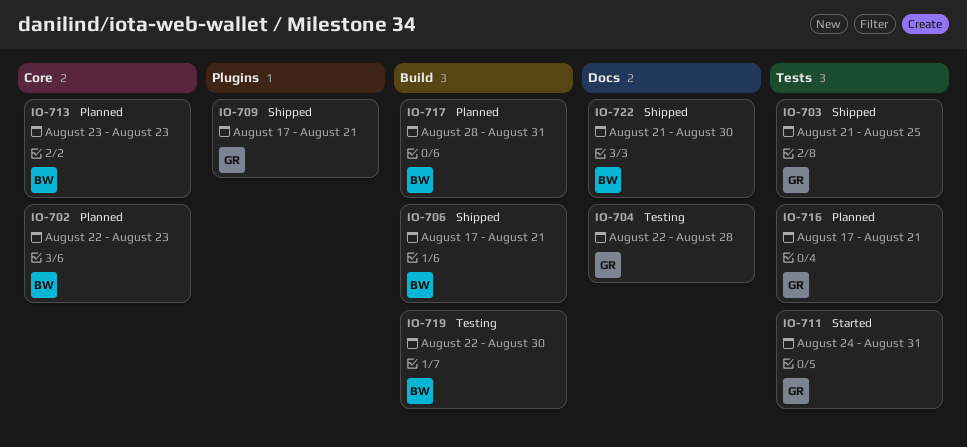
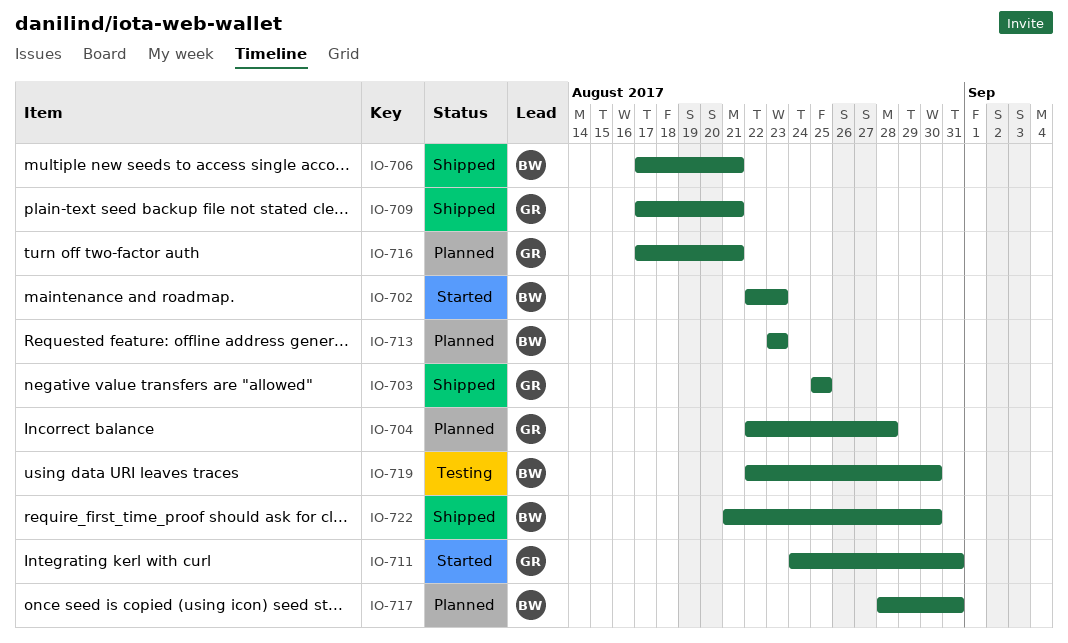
IO-702, status: Planned -> Started
IO-703, start: Aug 21 -> Aug 25
IO-704, status: Testing -> Planned

